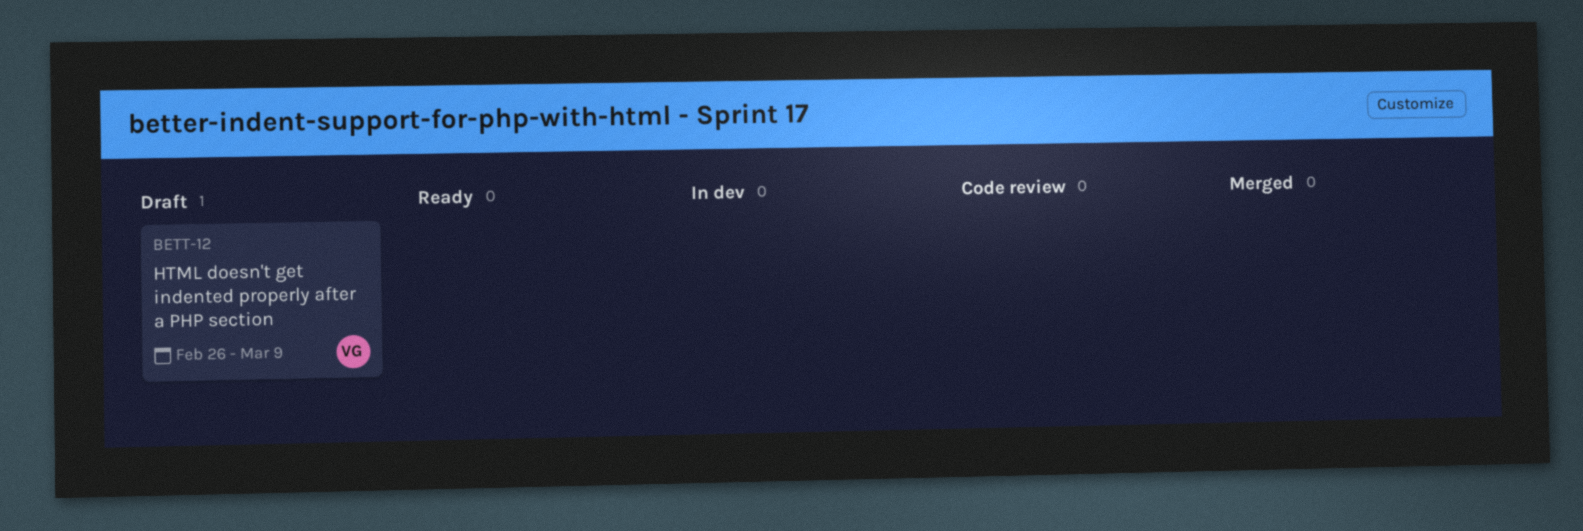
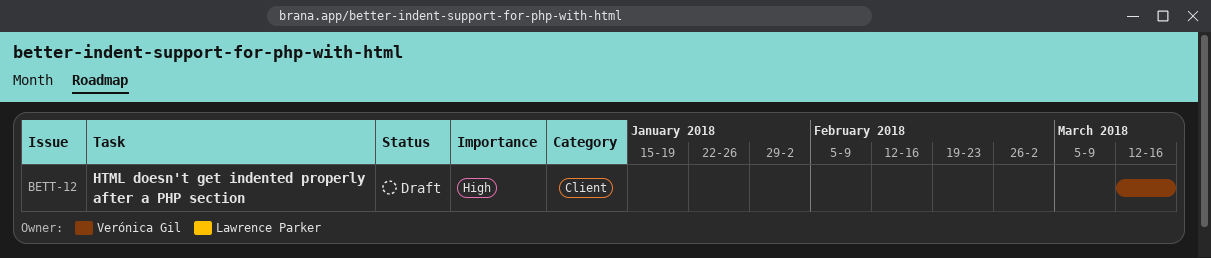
BETT-12, start: Feb 26 -> Mar 12
BETT-12, due: Mar 9 -> Mar 16

